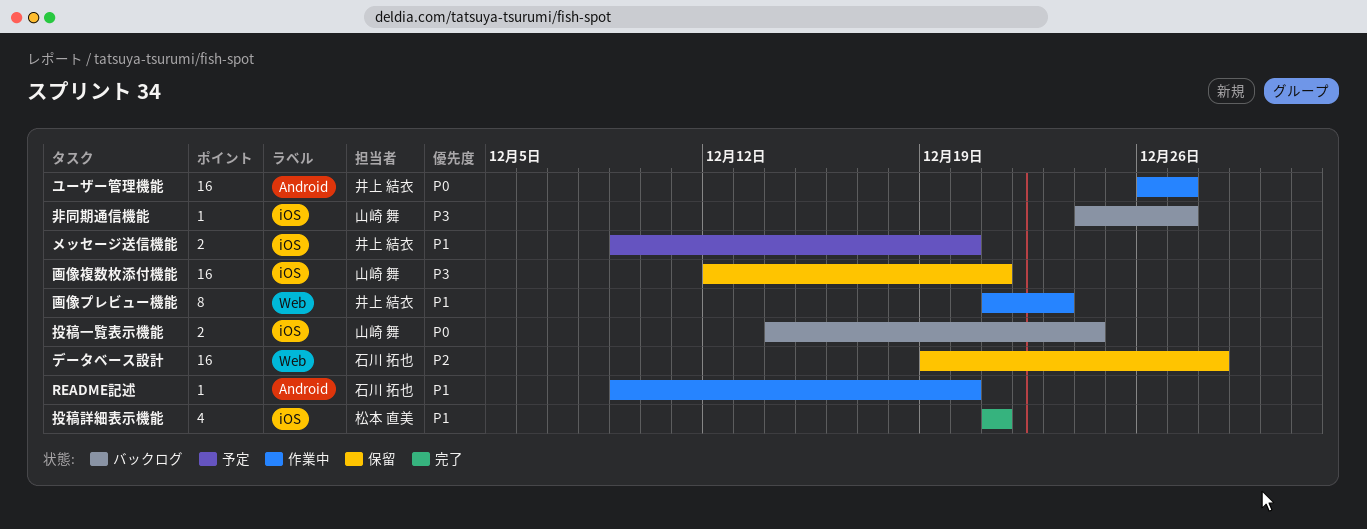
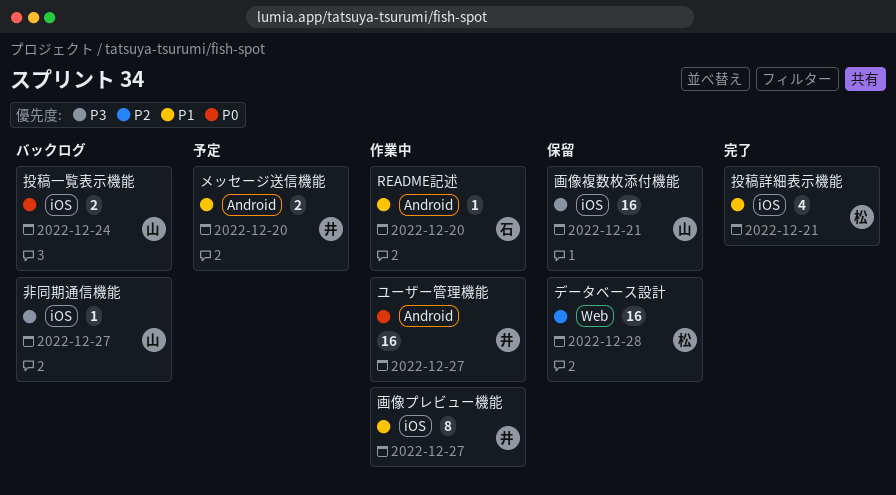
データベース設計, owner: 石川 拓也 -> 松本 直美
メッセージ送信機能, label: iOS -> Android
画像プレビュー機能, label: Web -> iOS
画像プレビュー機能, due: Dec 23 -> Dec 27

